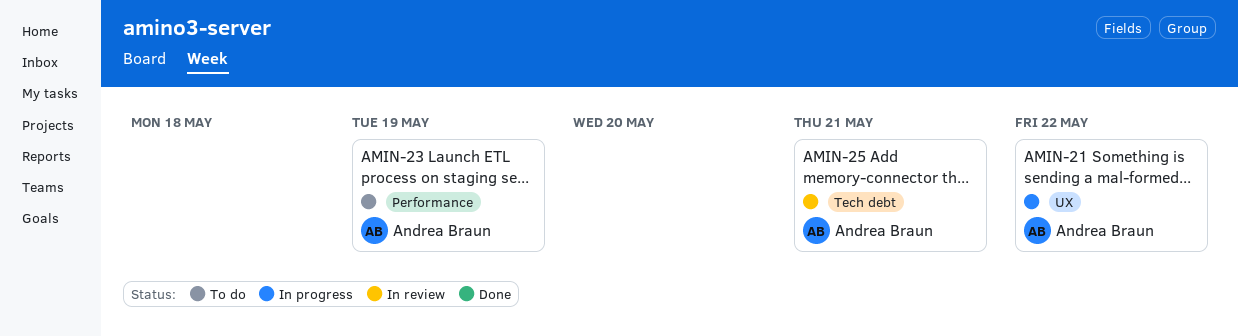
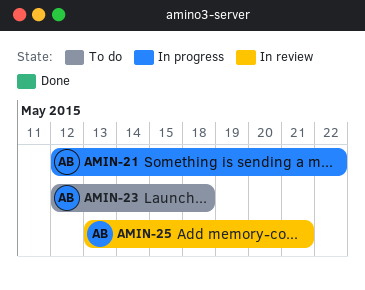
AMIN-23, due: May 19 -> May 18

